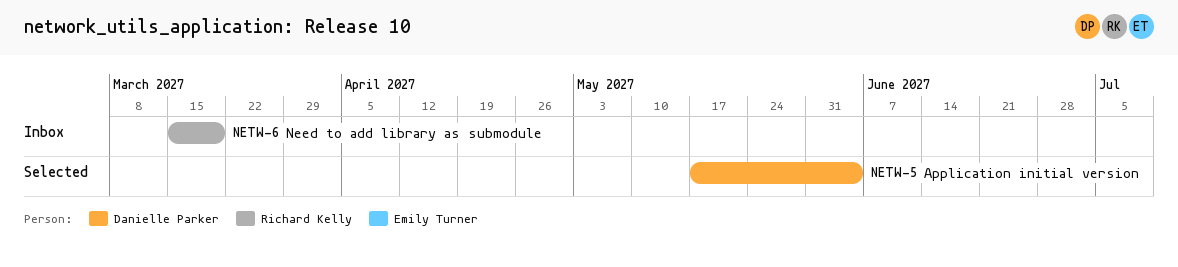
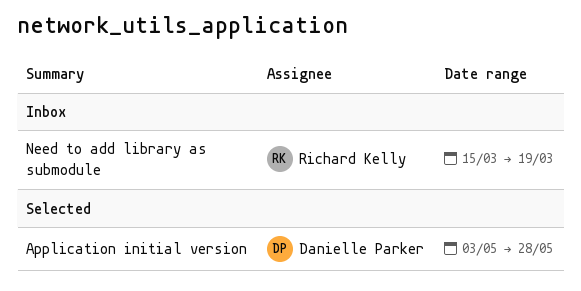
Application initial version, start: May 17 -> May 3
Application initial version, due: Jun 4 -> May 28

